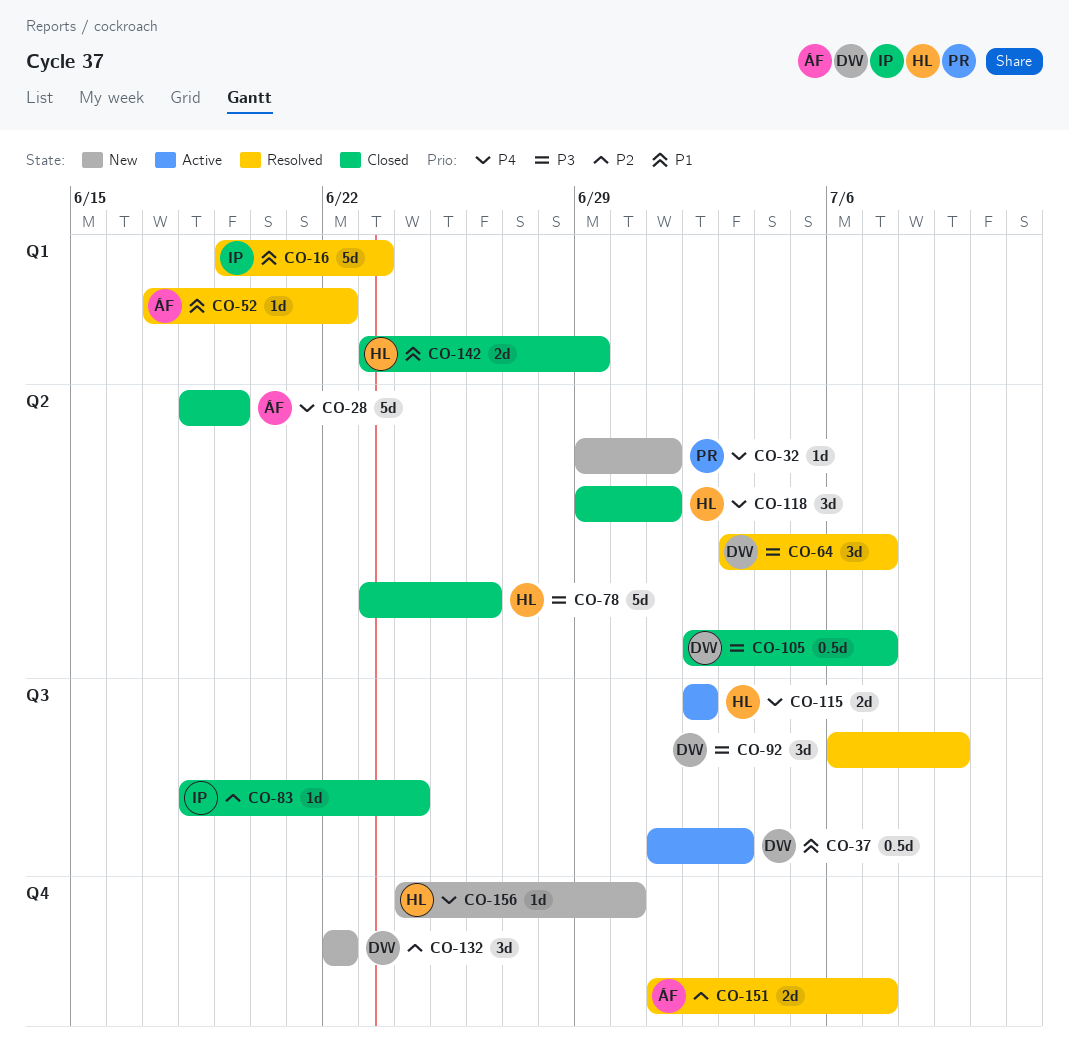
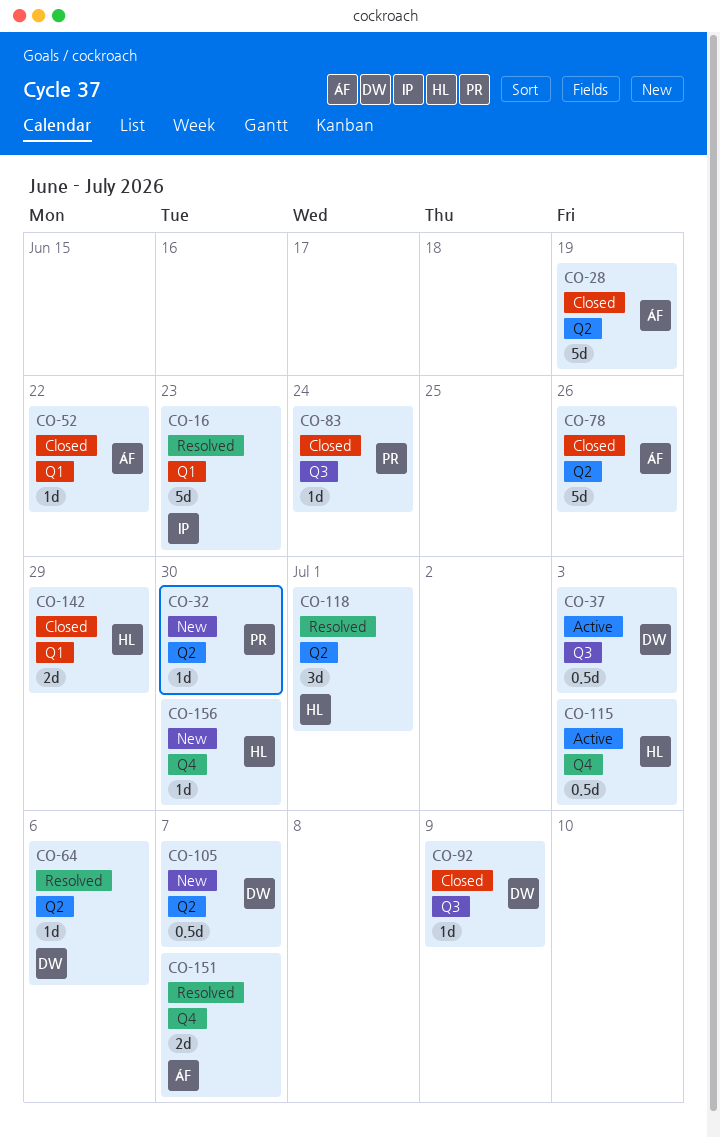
CO-32, due: Jul 1 -> Jun 30
CO-52, status: Resolved -> Closed
CO-64, estimate: 3d -> 1d
CO-64, due: Jul 7 -> Jul 6
CO-78, owner: HL -> ÁF
CO-83, owner: IP -> PR
CO-92, status: Resolved -> Closed
CO-92, estimate: 3d -> 1d
CO-105, status: Closed -> New
CO-115, label: Q3 -> Q4
CO-115, estimate: 2d -> 0.5d
CO-115, due: Jul 2 -> Jul 3
CO-118, status: Closed -> Resolved
CO-132: present -> none

